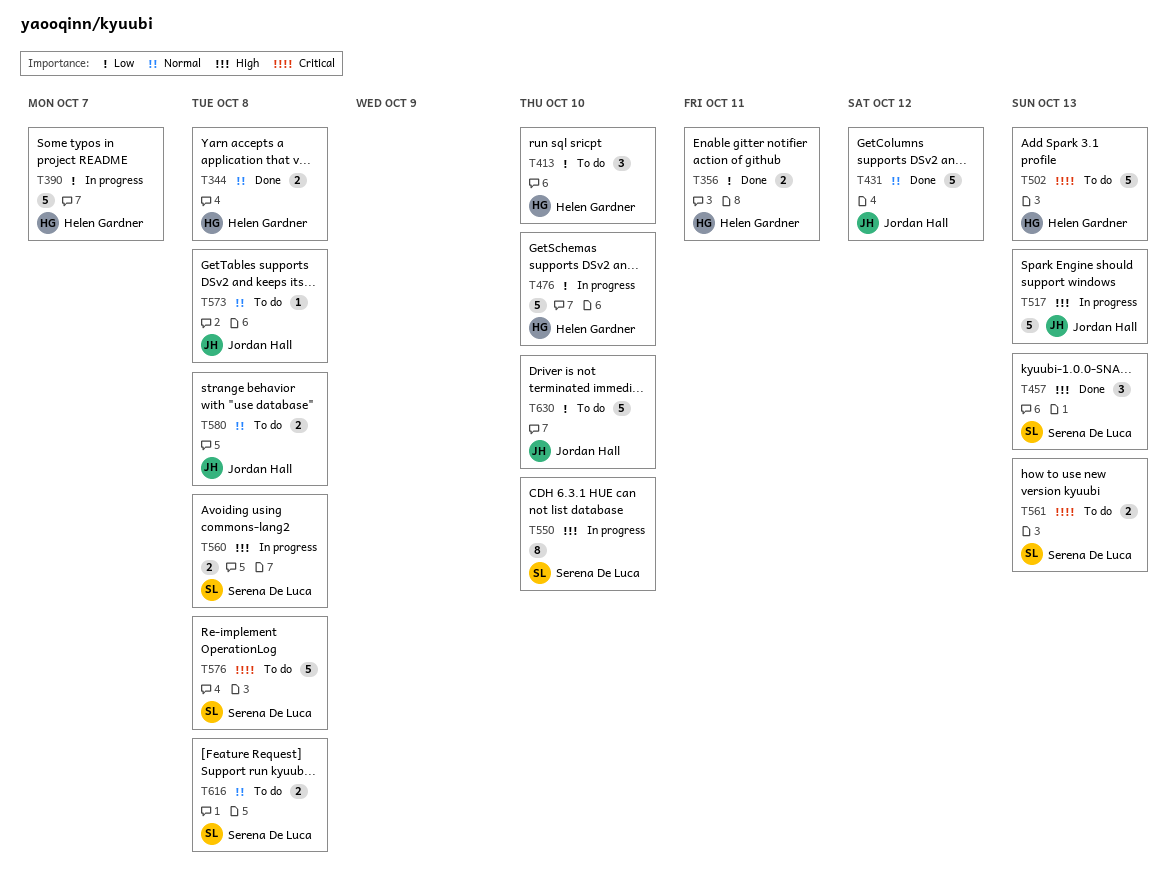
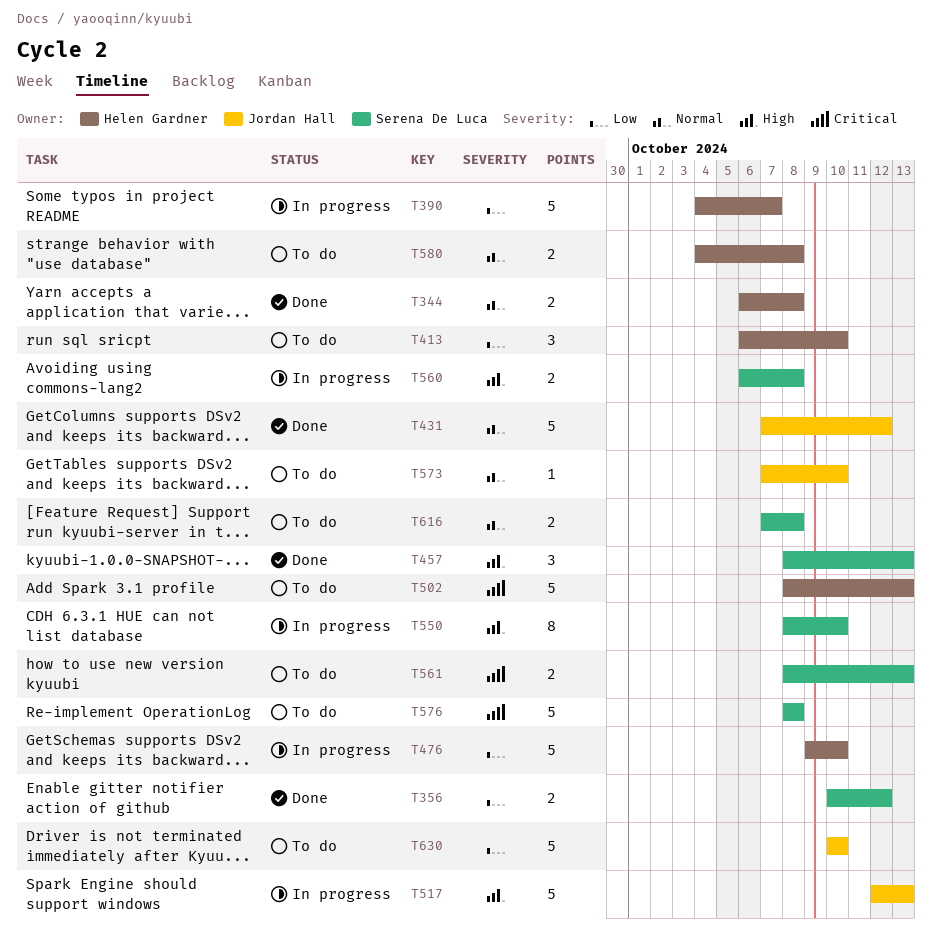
T356, owner: Helen Gardner -> Serena De Luca
T356, due: Oct 11 -> Oct 12
T573, due: Oct 8 -> Oct 10
T580, owner: Jordan Hall -> Helen Gardner

